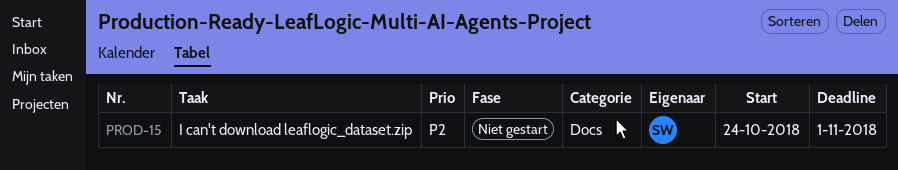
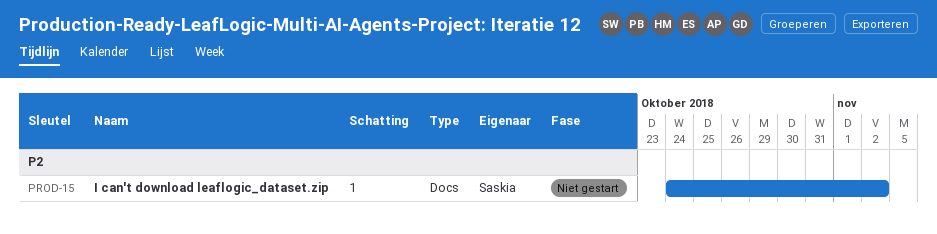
PROD-15, due: Nov 1 -> Nov 2

